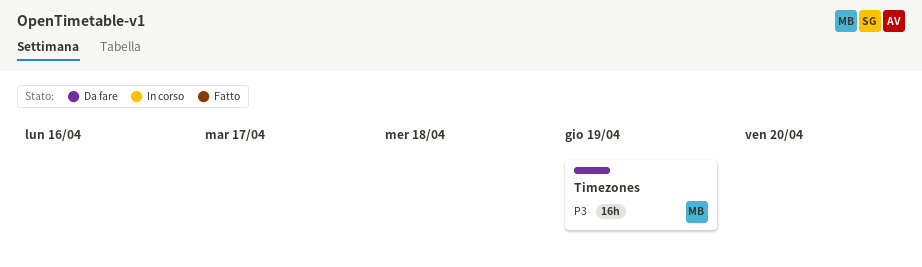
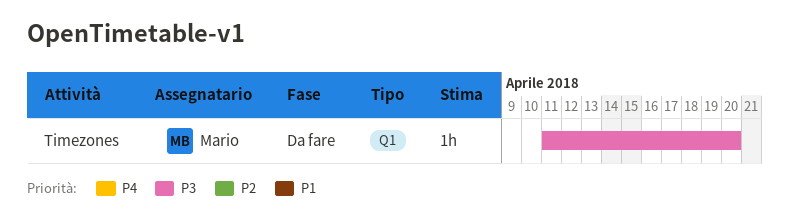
Timezones, estimate: 16h -> 1h
Timezones, due: Apr 19 -> Apr 20

